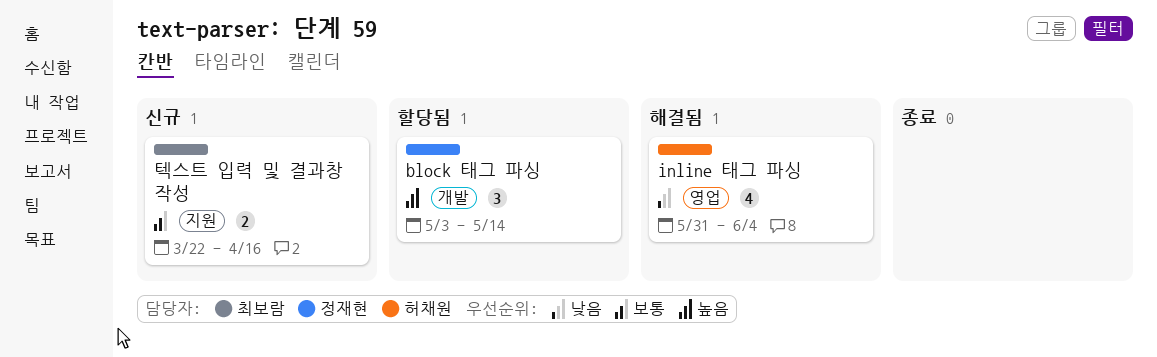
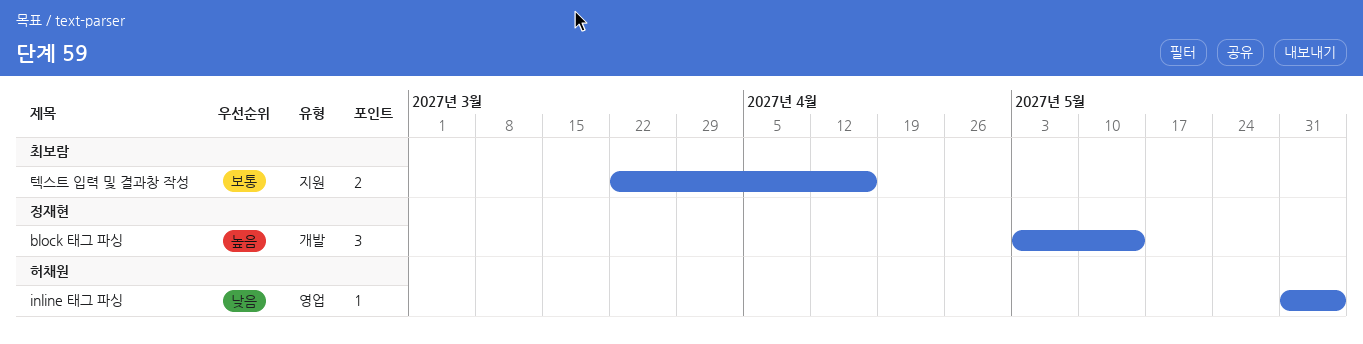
inline 태그 파싱, estimate: 4 -> 1

